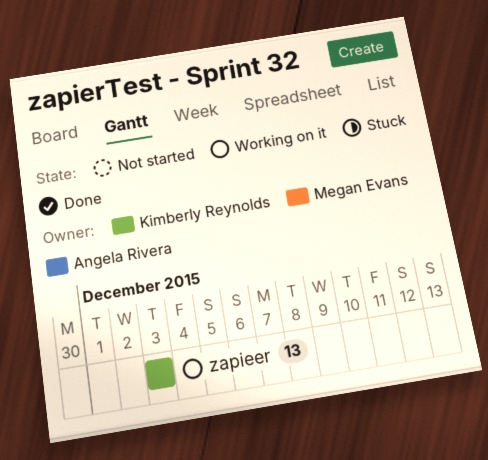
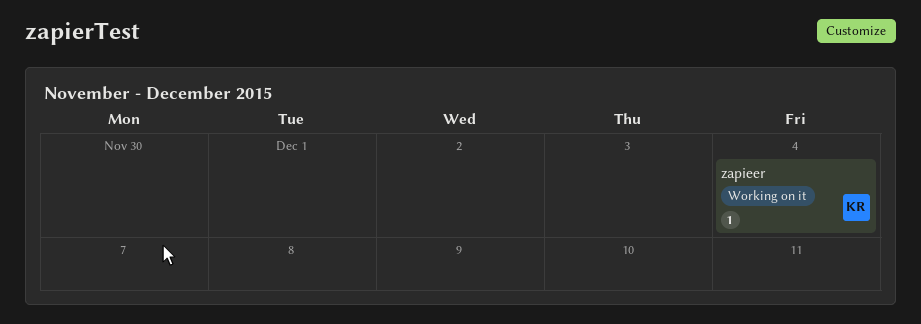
zapieer, estimate: 13 -> 1
zapieer, due: Dec 3 -> Dec 4

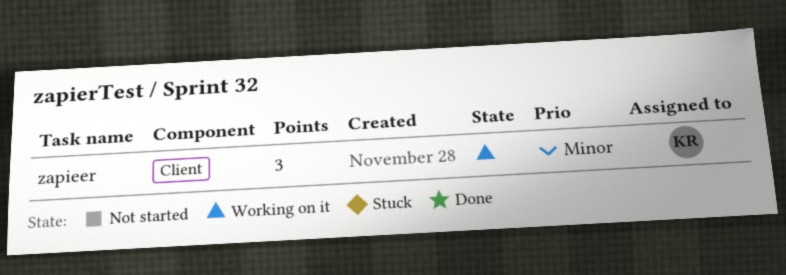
zapieer, estimate: 1 -> 3

